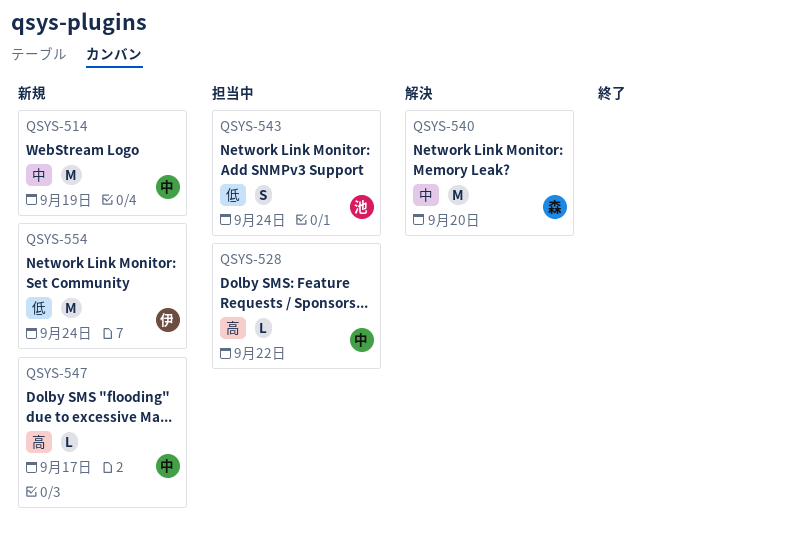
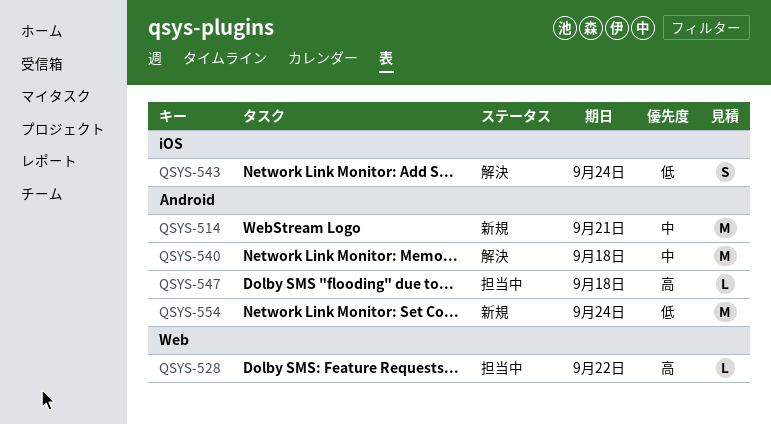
QSYS-514, due: Sep 19 -> Sep 21
QSYS-540, due: Sep 20 -> Sep 18
QSYS-543, status: 担当中 -> 解決
QSYS-547, status: 新規 -> 担当中
QSYS-547, due: Sep 17 -> Sep 18

